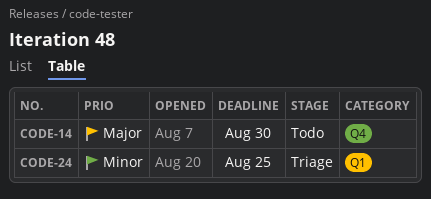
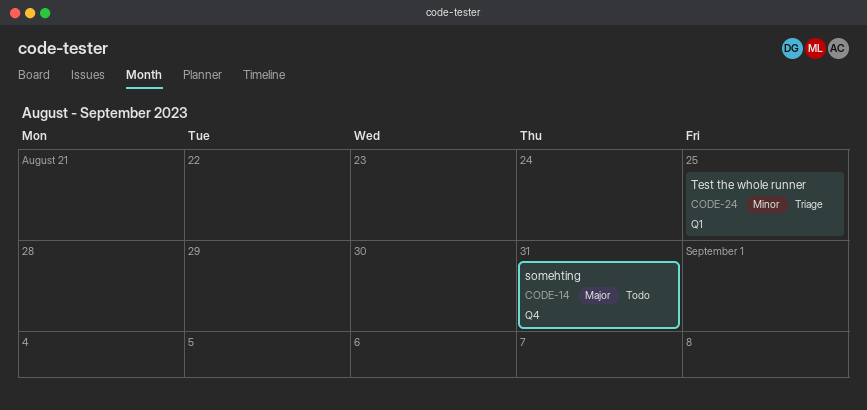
CODE-14, due: Aug 30 -> Aug 31

